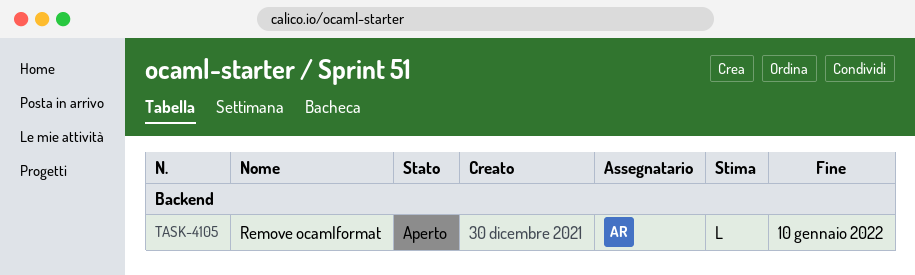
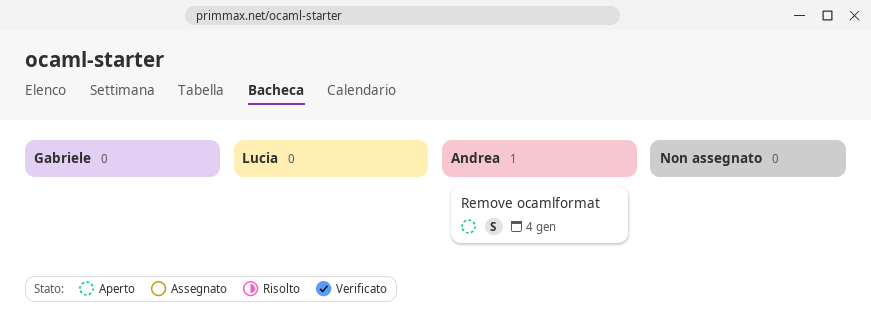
Remove ocamlformat, estimate: L -> S
Remove ocamlformat, due: Jan 10 -> Jan 4

